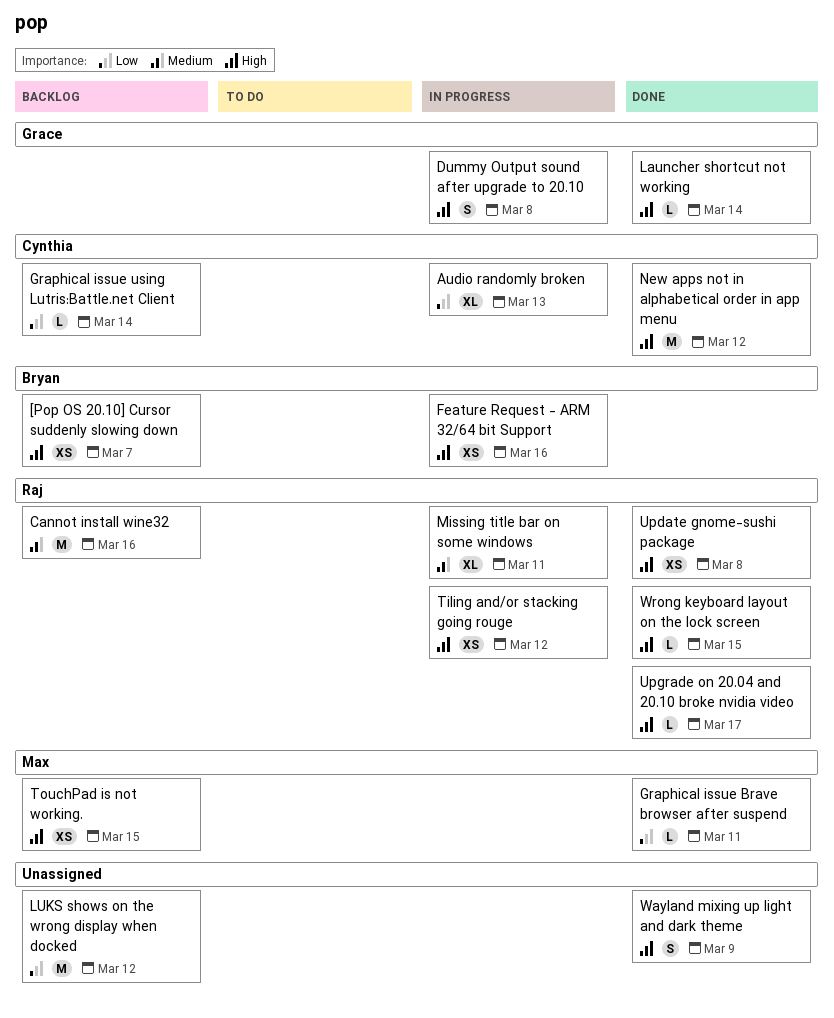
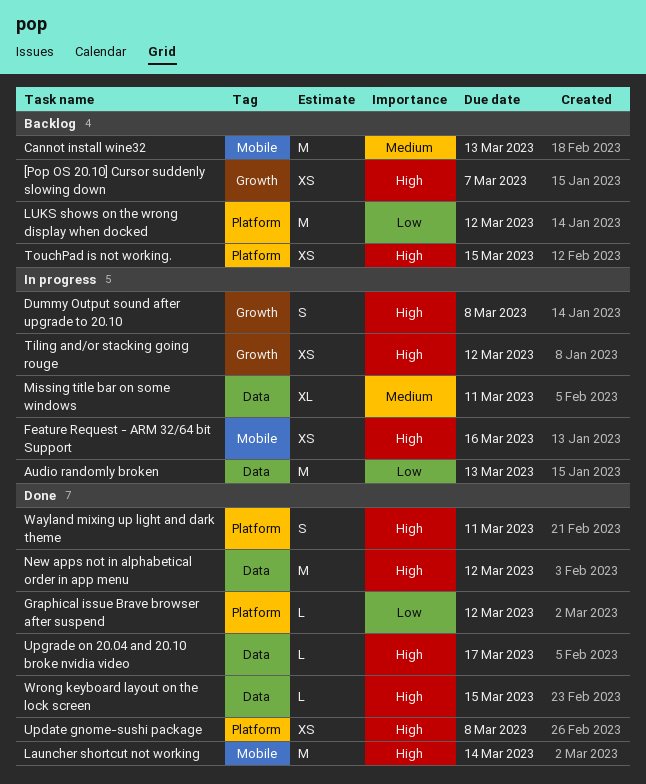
Audio randomly broken, estimate: XL -> M
Cannot install wine32, due: Mar 16 -> Mar 13
Graphical issue Brave browser after suspend, due: Mar 11 -> Mar 12
Graphical issue using Lutris:Battle.net Client: present -> none
Launcher shortcut not working, estimate: L -> M
Wayland mixing up light and dark theme, due: Mar 9 -> Mar 11

